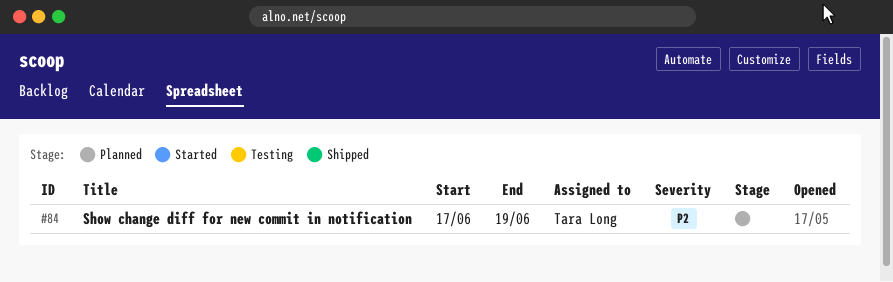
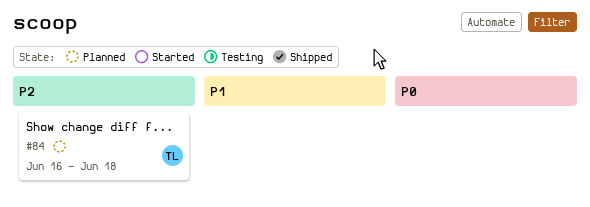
#84, start: Jun 17 -> Jun 16
#84, due: Jun 19 -> Jun 18

